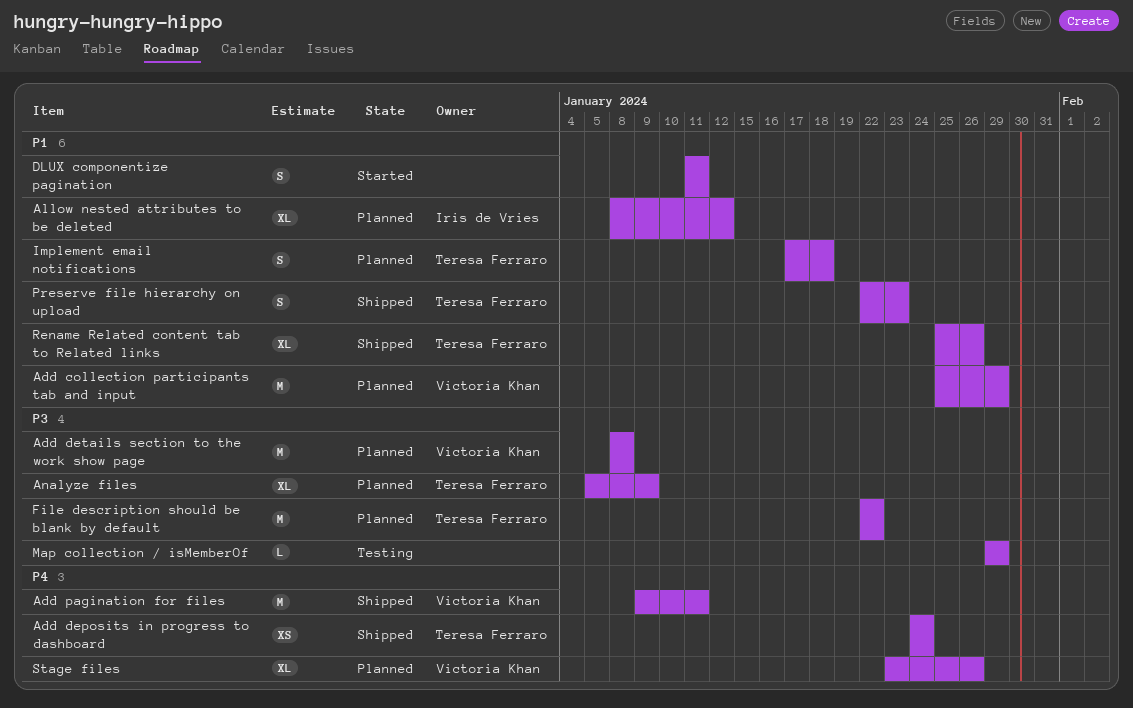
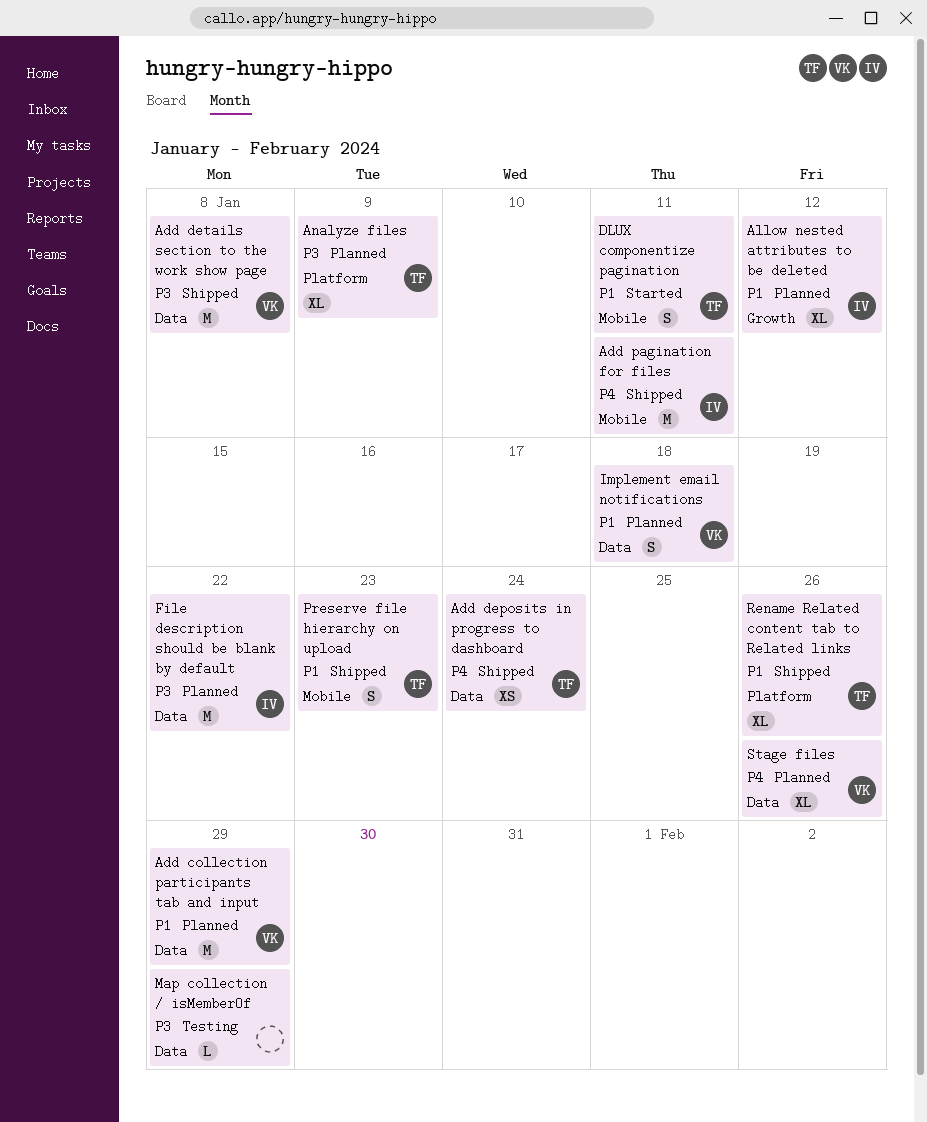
Add details section to the work show page, status: Planned -> Shipped
Add pagination for files, owner: Victoria Khan -> Iris de Vries
DLUX componentize pagination, owner: none -> Teresa Ferraro
File description should be blank by default, owner: Teresa Ferraro -> Iris de Vries
Implement email notifications, owner: Teresa Ferraro -> Victoria Khan

